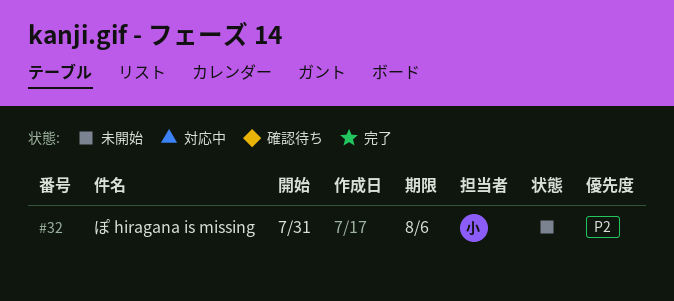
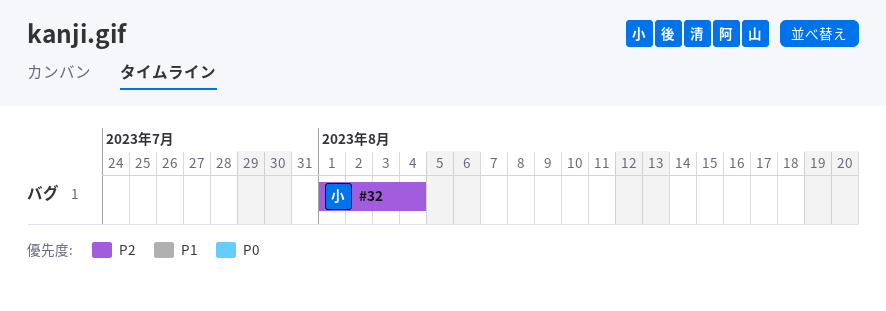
#32, start: Jul 31 -> Aug 1
#32, due: Aug 6 -> Aug 4

